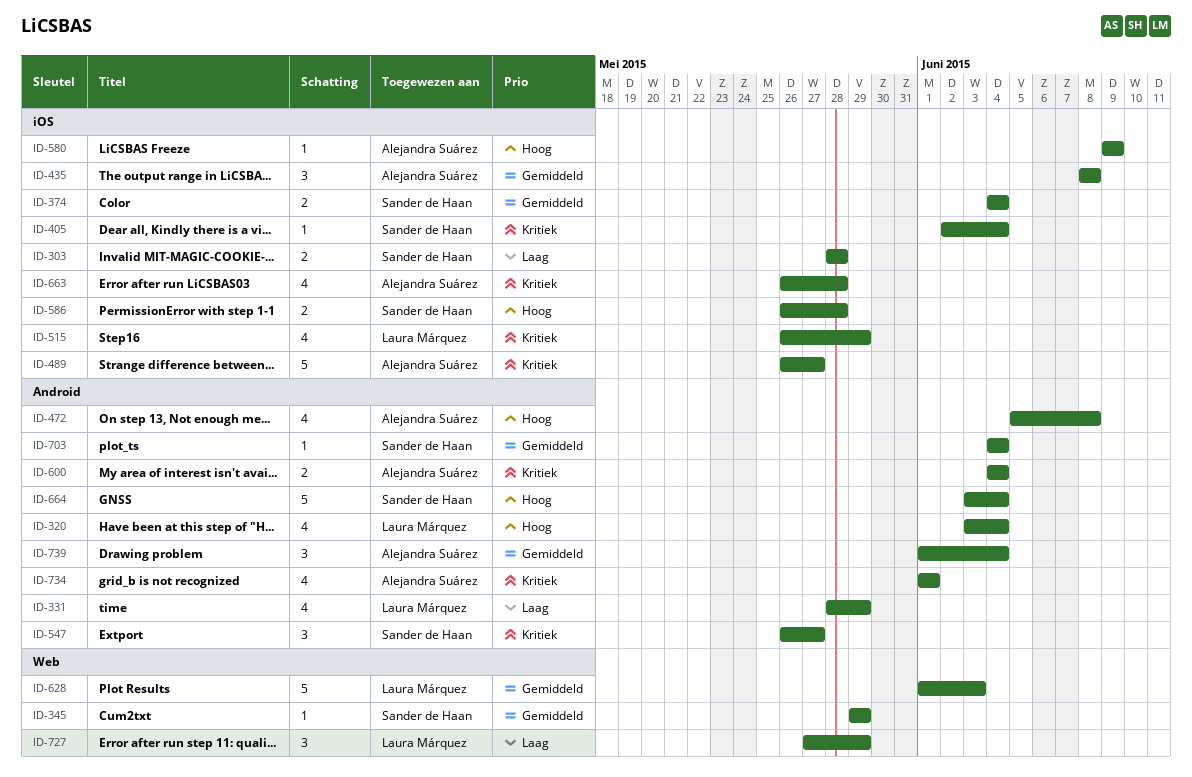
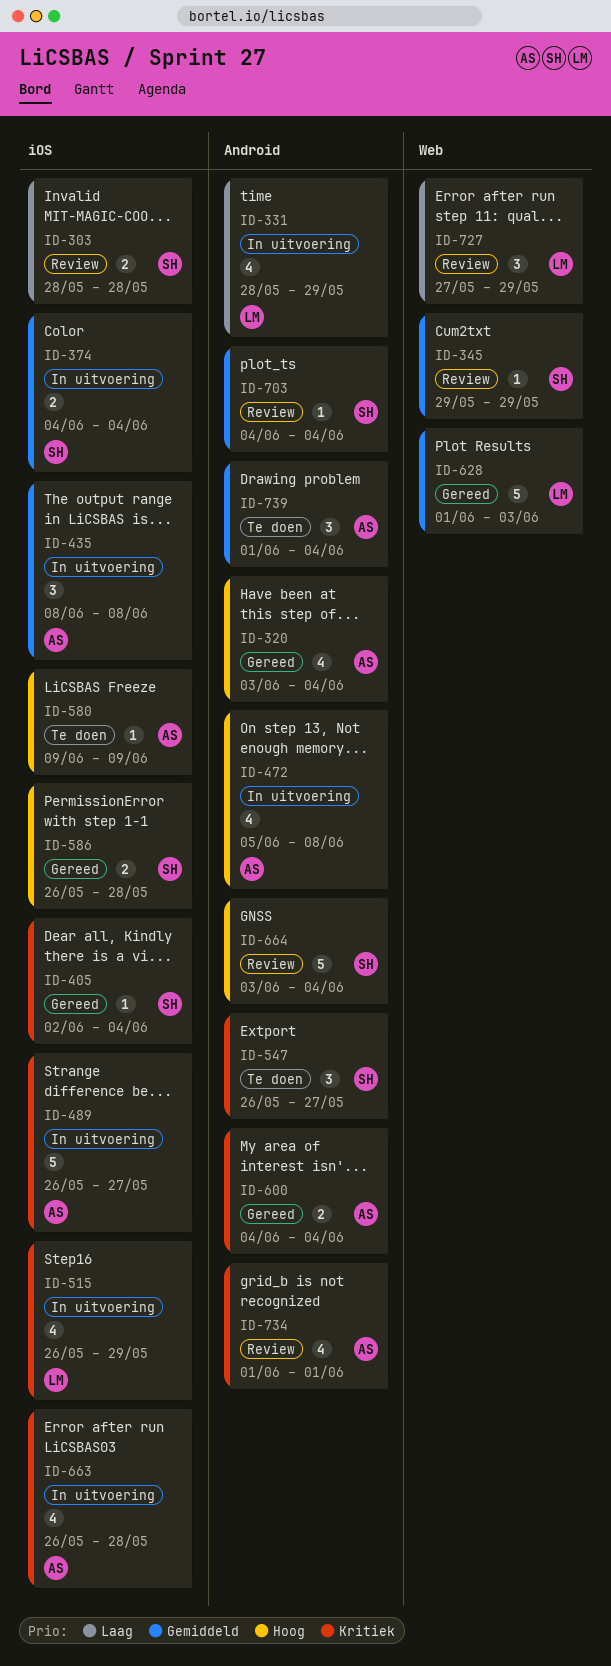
ID-320, owner: Laura Márquez -> Alejandra Suárez

